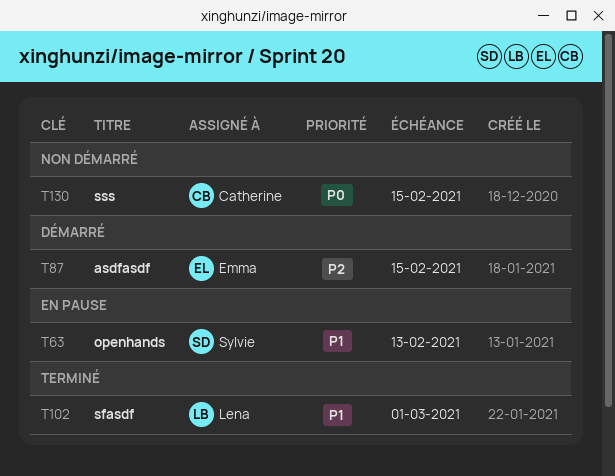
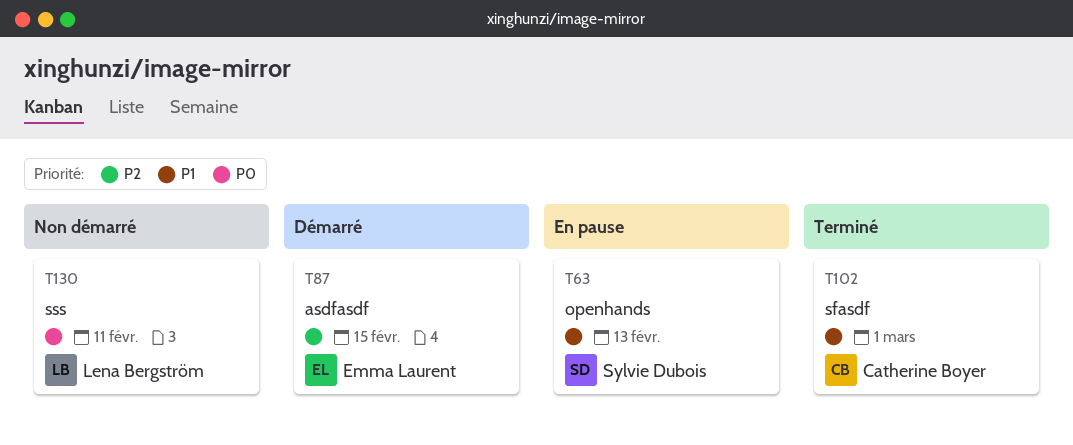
T102, owner: Lena Bergström -> Catherine Boyer
T130, owner: Catherine Boyer -> Lena Bergström
T130, due: Feb 15 -> Feb 11

